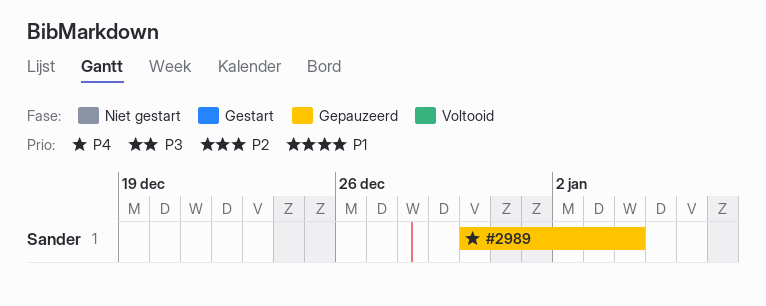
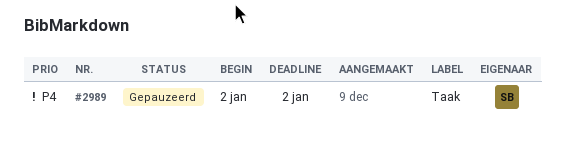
#2989, start: Dec 30 -> Jan 2
#2989, due: Jan 4 -> Jan 2

